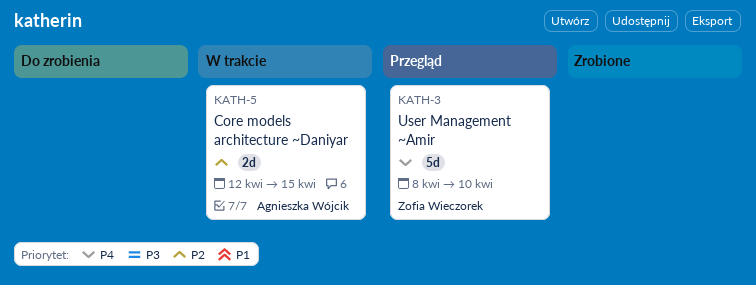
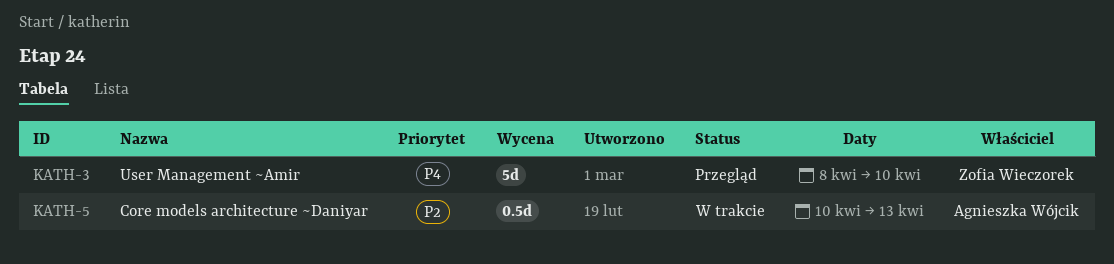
KATH-5, estimate: 2d -> 0.5d
KATH-5, start: Apr 12 -> Apr 10
KATH-5, due: Apr 15 -> Apr 13

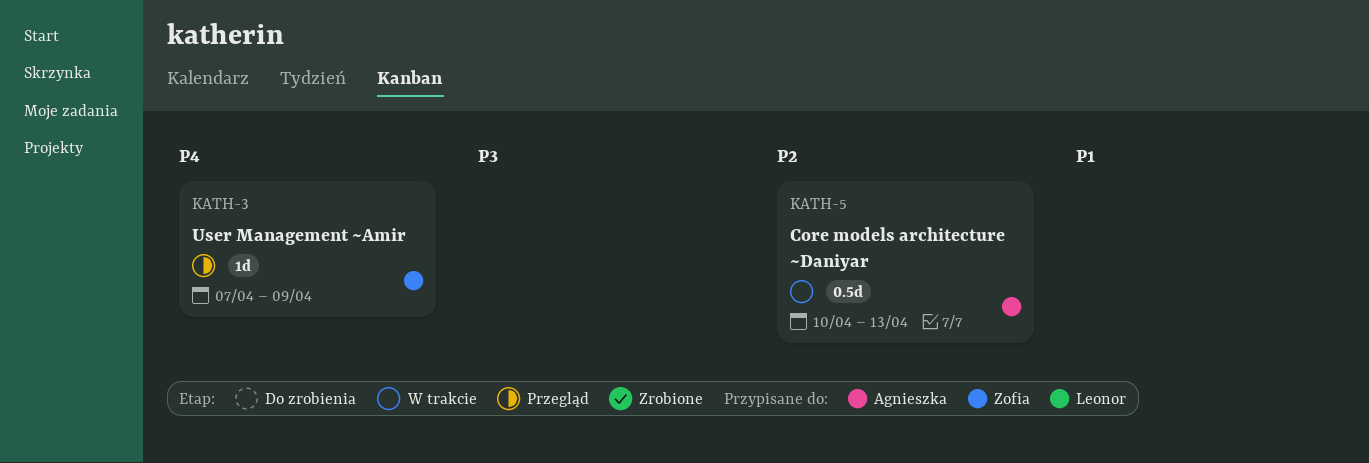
KATH-3, estimate: 5d -> 1d
KATH-3, start: Apr 8 -> Apr 7
KATH-3, due: Apr 10 -> Apr 9

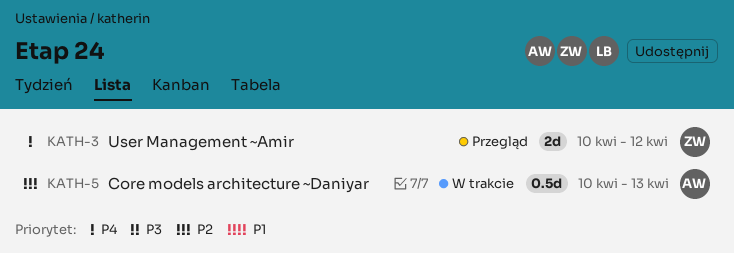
KATH-3, estimate: 1d -> 2d
KATH-3, start: Apr 7 -> Apr 10
KATH-3, due: Apr 9 -> Apr 12

